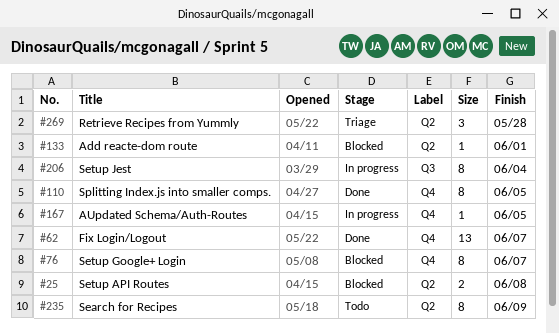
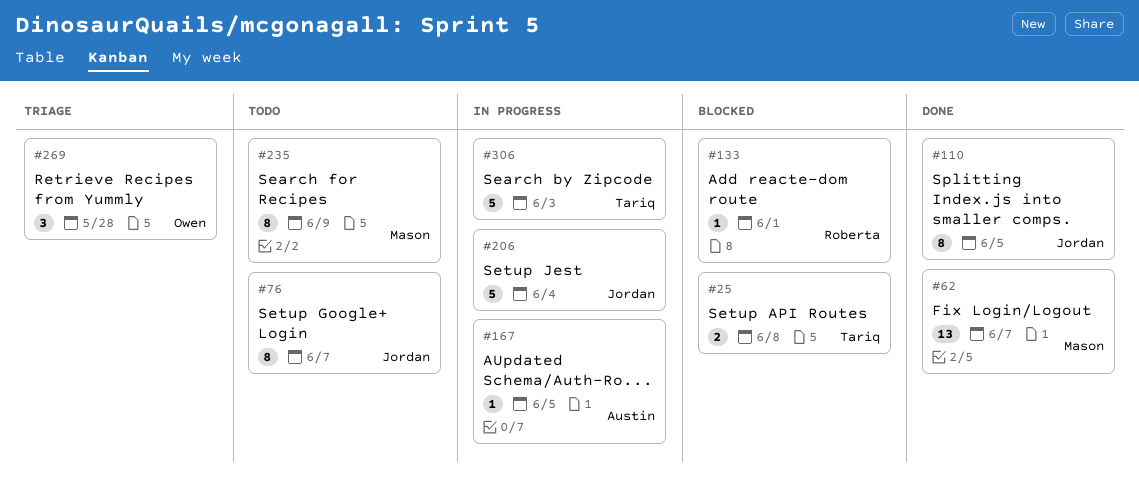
#76, status: Blocked -> Todo
#206, estimate: 8 -> 5
#306: none -> present

